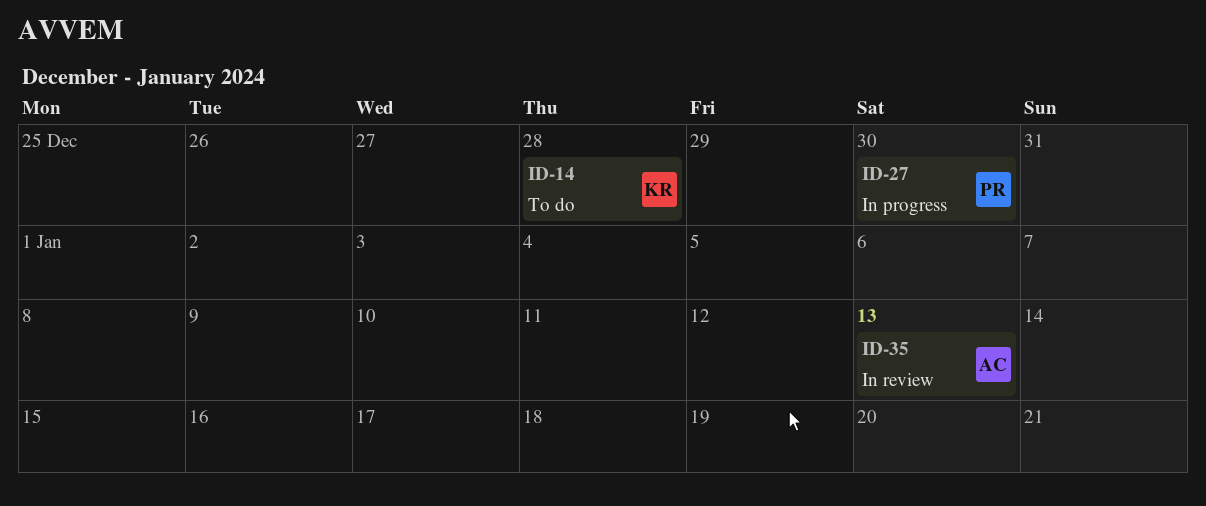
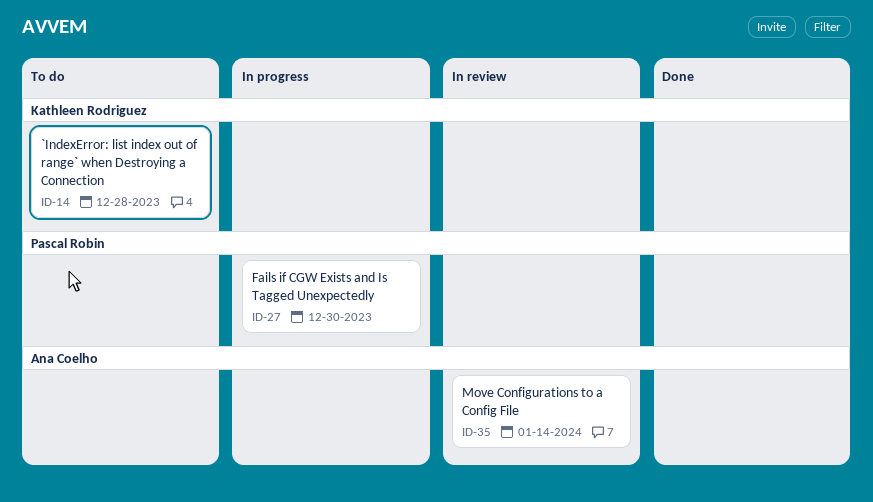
ID-35, due: Jan 13 -> Jan 14

